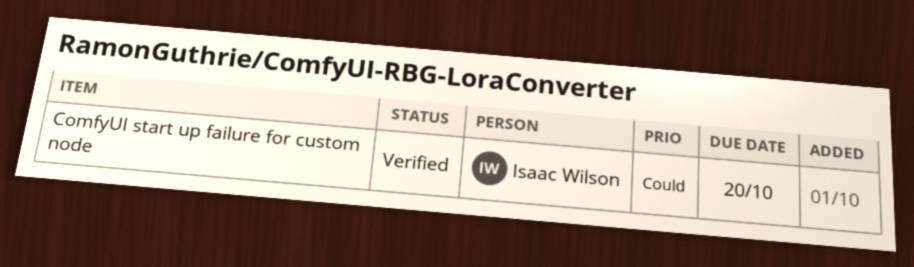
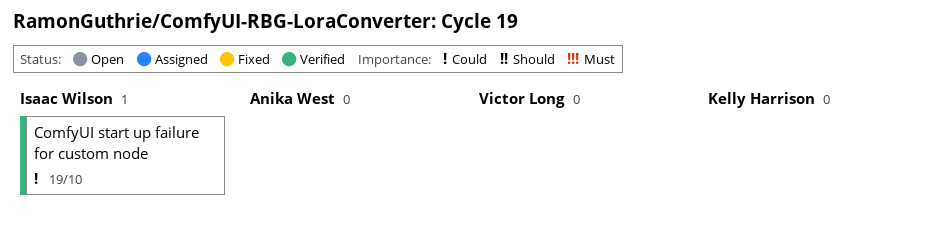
ComfyUI start up failure for custom node, due: Oct 20 -> Oct 19

